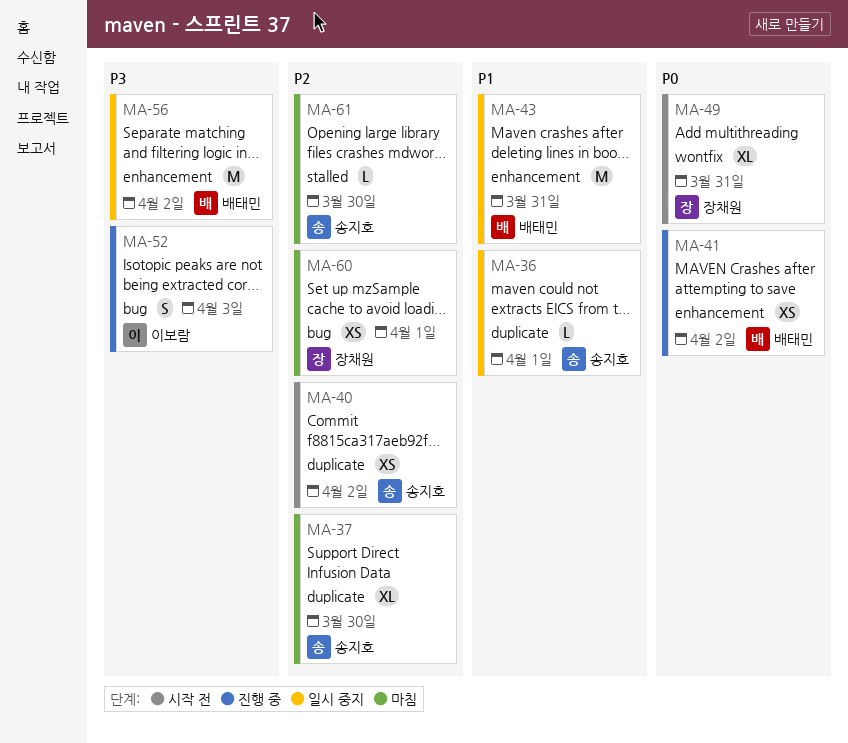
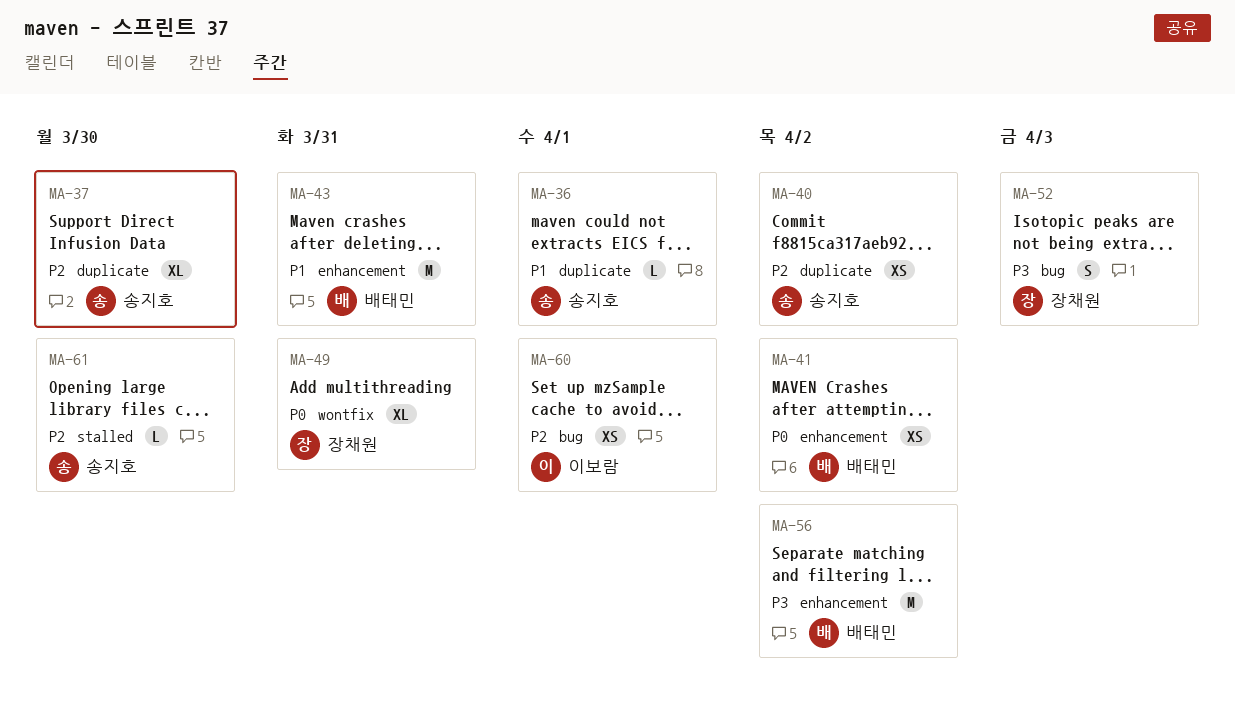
MA-52, owner: 이보람 -> 장채원
MA-60, owner: 장채원 -> 이보람

